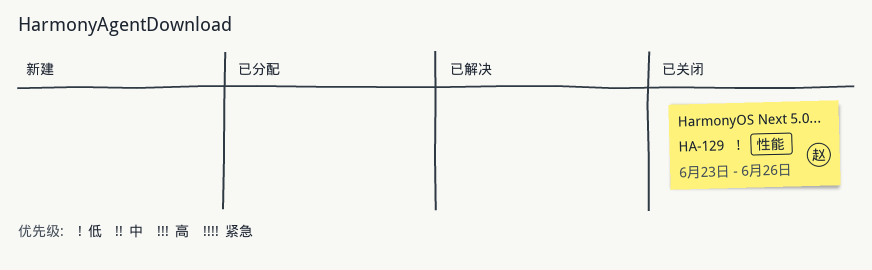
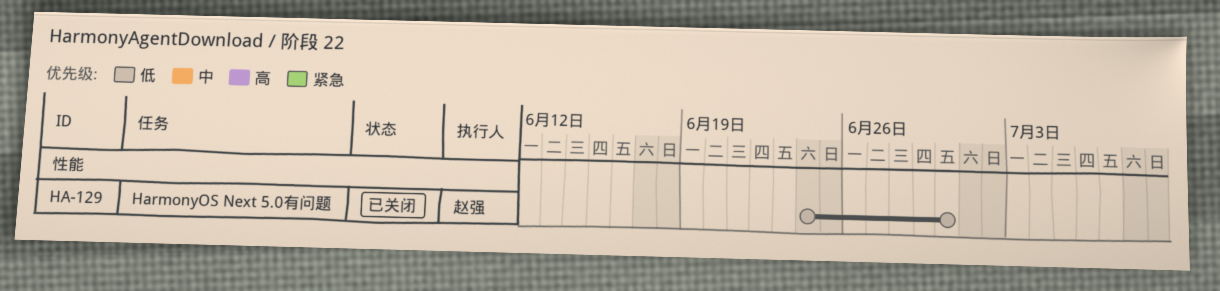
HA-129, start: Jun 23 -> Jun 24
HA-129, due: Jun 26 -> Jun 30

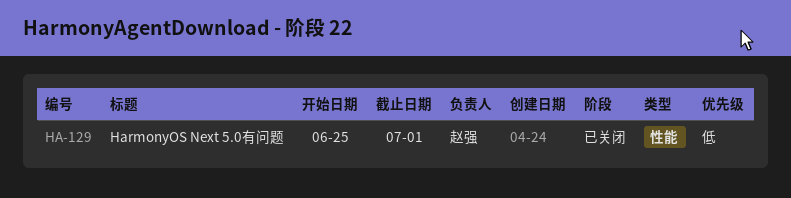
HA-129, start: Jun 24 -> Jun 25
HA-129, due: Jun 30 -> Jul 1

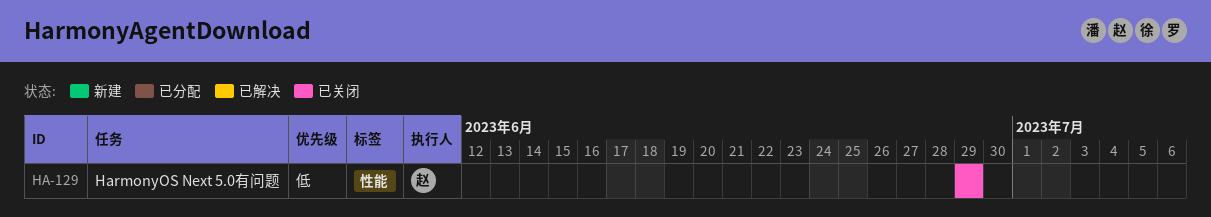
HA-129, start: Jun 25 -> Jun 29
HA-129, due: Jul 1 -> Jun 29

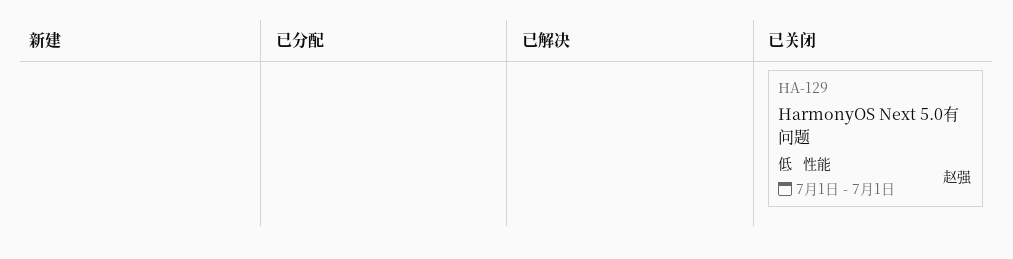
HA-129, start: Jun 29 -> Jul 1
HA-129, due: Jun 29 -> Jul 1

